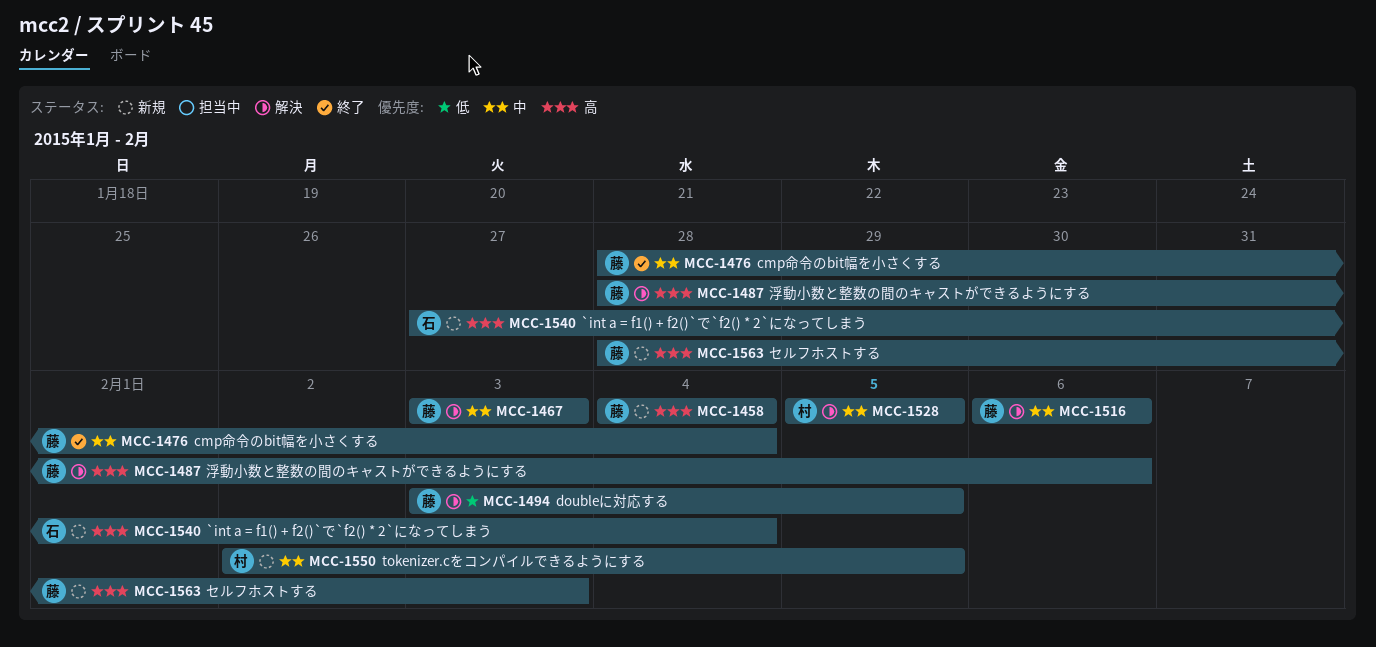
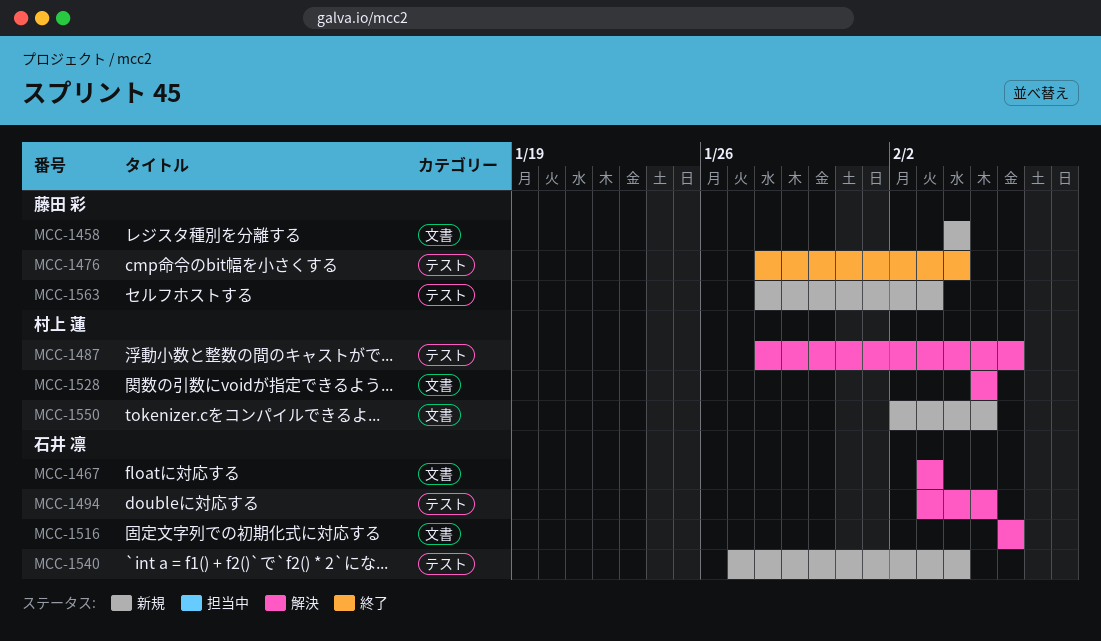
MCC-1467, owner: 藤田 彩 -> 石井 凛
MCC-1487, owner: 藤田 彩 -> 村上 蓮
MCC-1494, owner: 藤田 彩 -> 石井 凛
MCC-1516, owner: 藤田 彩 -> 石井 凛

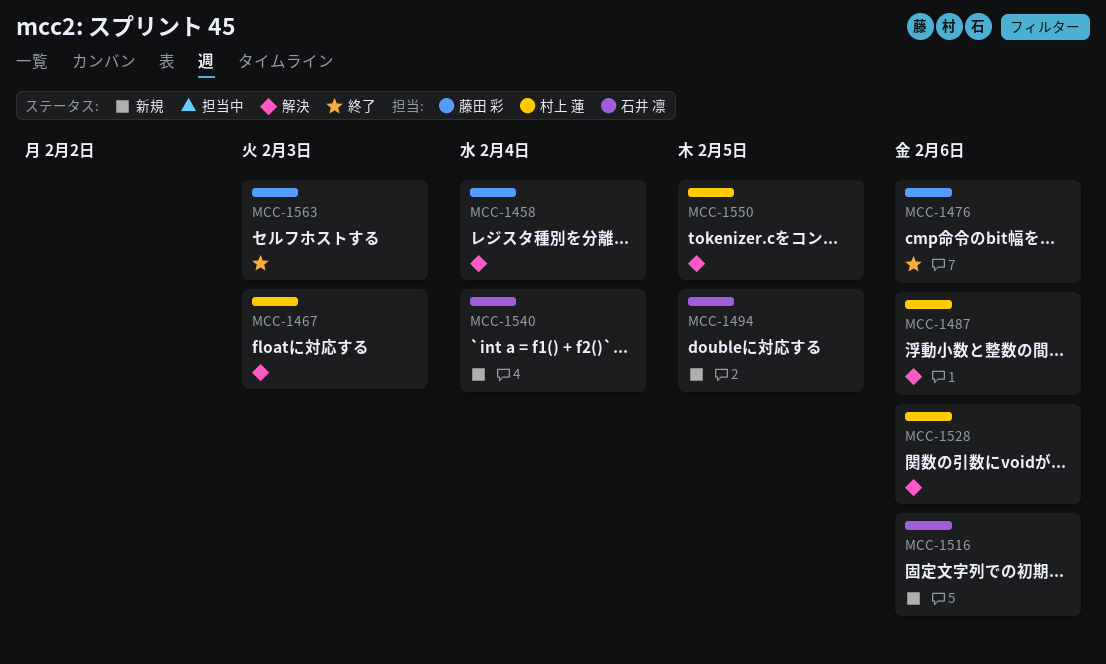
MCC-1458, status: 新規 -> 解決
MCC-1467, owner: 石井 凛 -> 村上 蓮
MCC-1476, due: Feb 4 -> Feb 6
MCC-1494, status: 解決 -> 新規
MCC-1516, status: 解決 -> 新規
MCC-1528, due: Feb 5 -> Feb 6
MCC-1550, status: 新規 -> 解決
MCC-1563, status: 新規 -> 終了

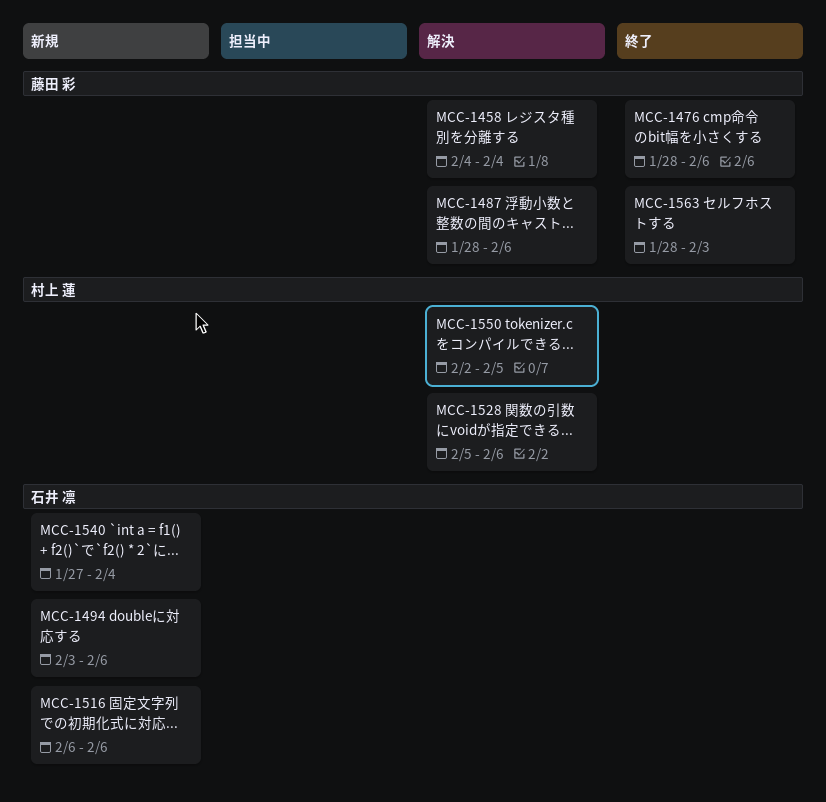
MCC-1467: present -> none
MCC-1487, owner: 村上 蓮 -> 藤田 彩
MCC-1494, due: Feb 5 -> Feb 6

